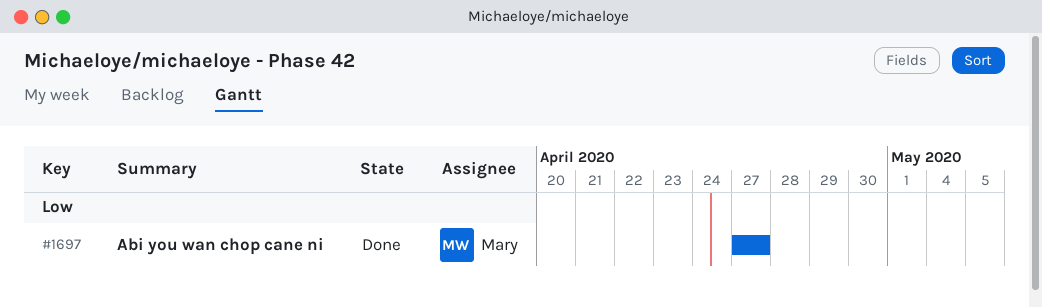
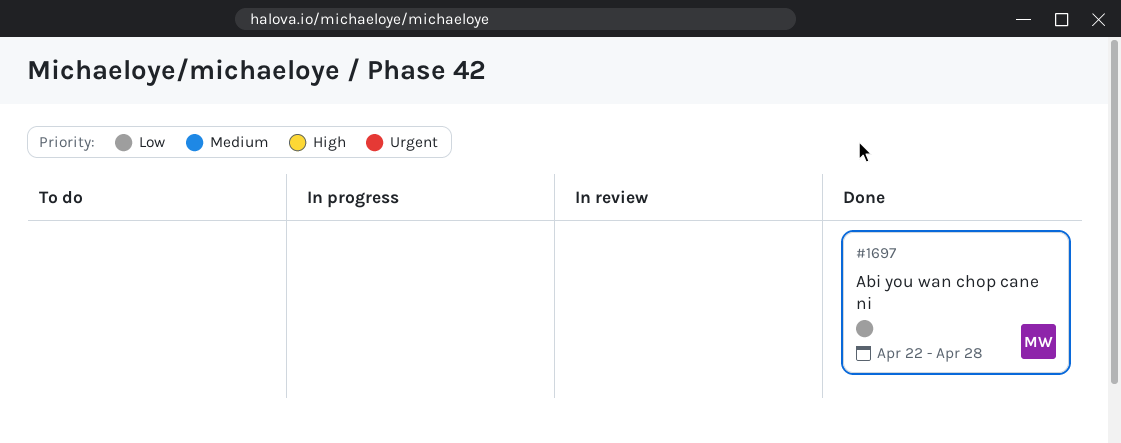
#1697, start: Apr 27 -> Apr 22
#1697, due: Apr 27 -> Apr 28

